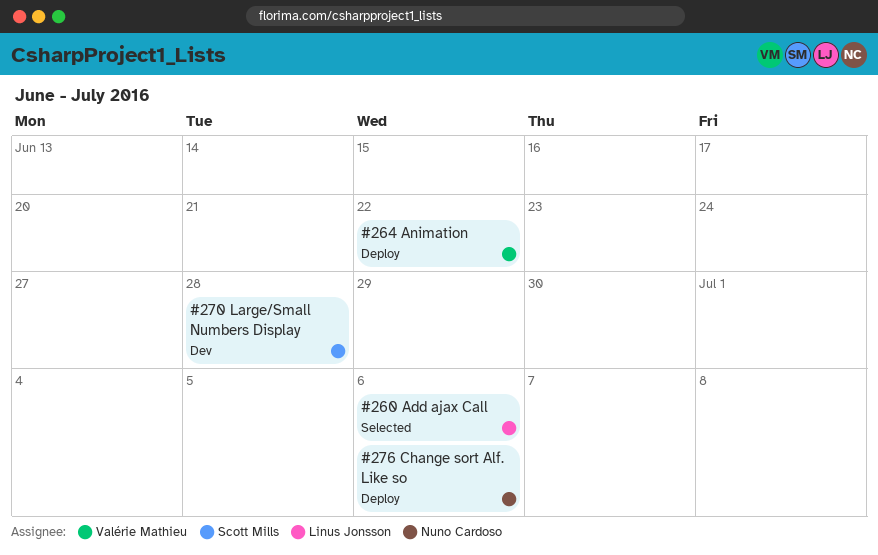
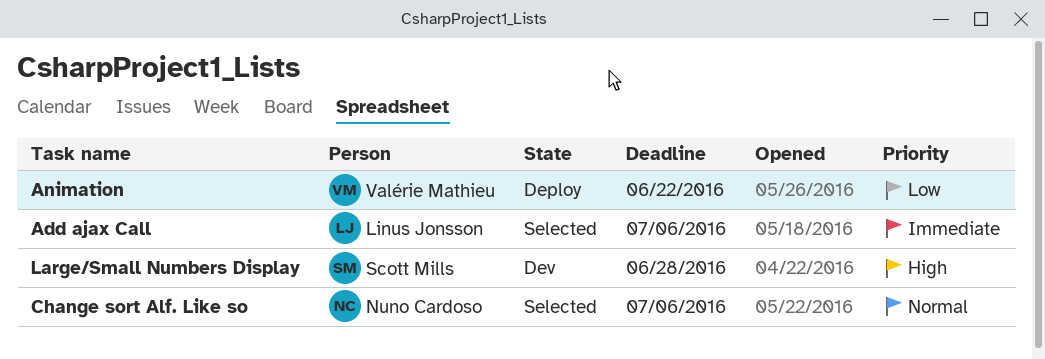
Change sort Alf. Like so, status: Deploy -> Selected

